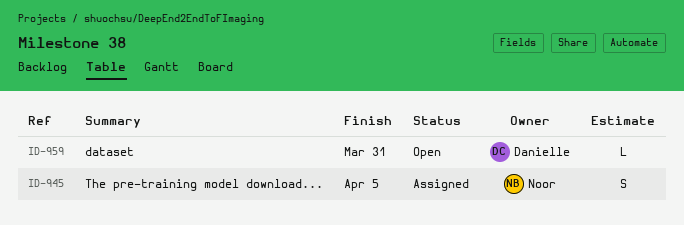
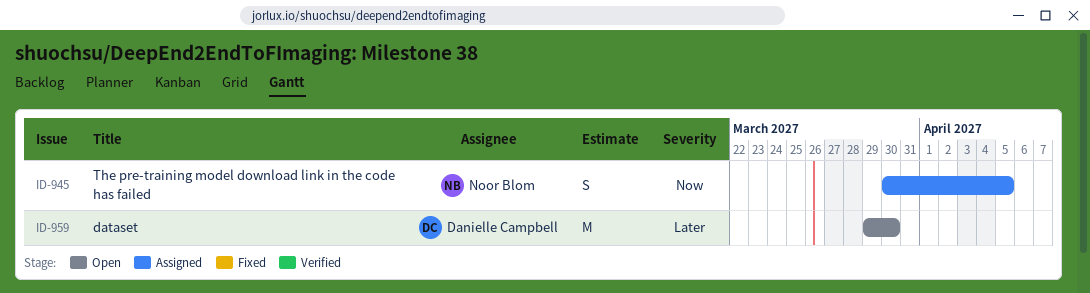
ID-959, estimate: L -> M
ID-959, due: Mar 31 -> Mar 30

